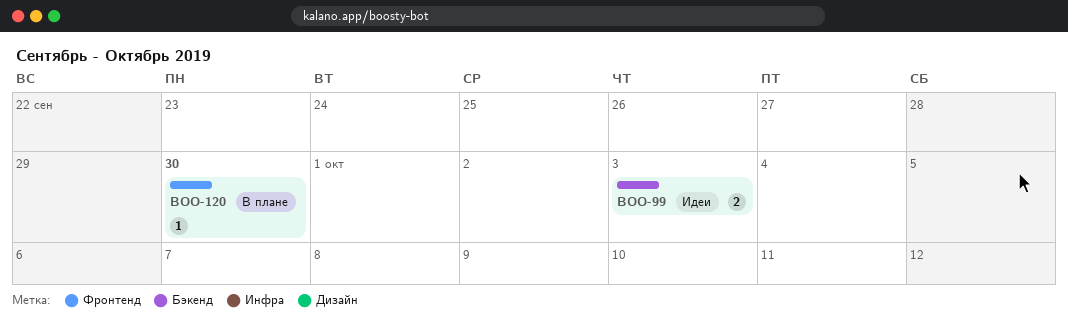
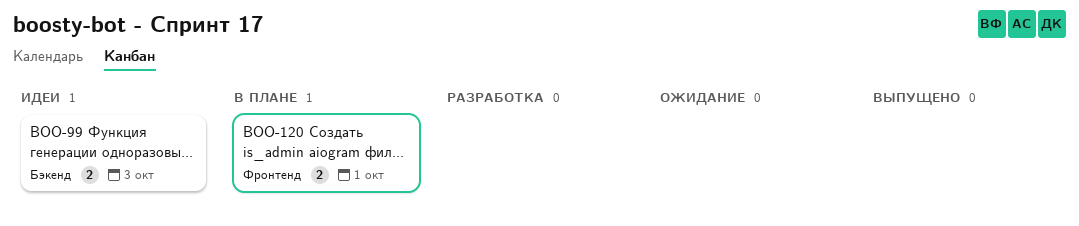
BOO-120, estimate: 1 -> 2
BOO-120, due: Sep 30 -> Oct 1

